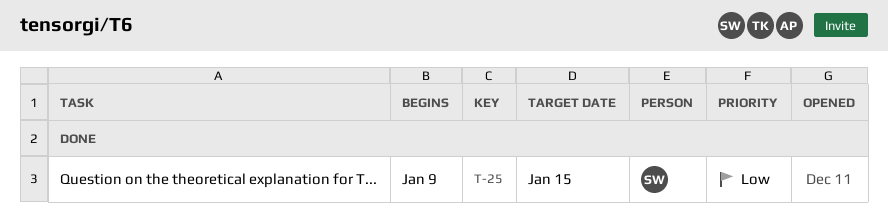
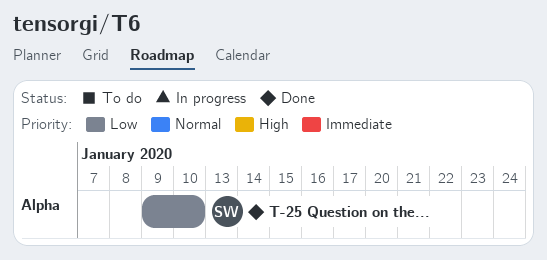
T-25, due: Jan 15 -> Jan 10

